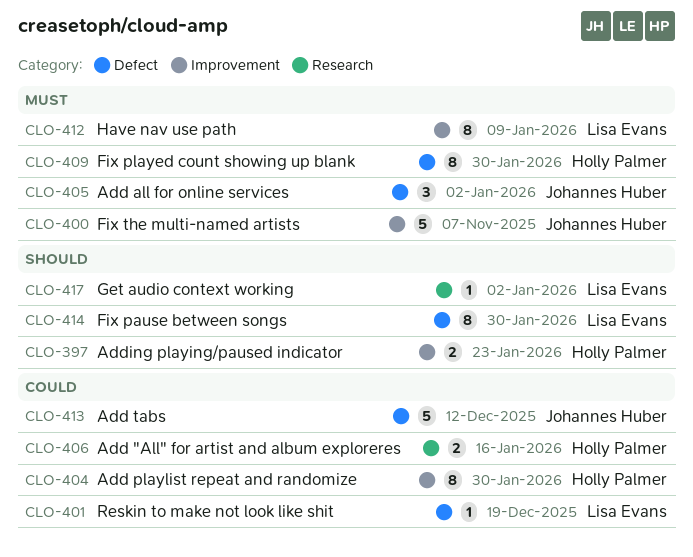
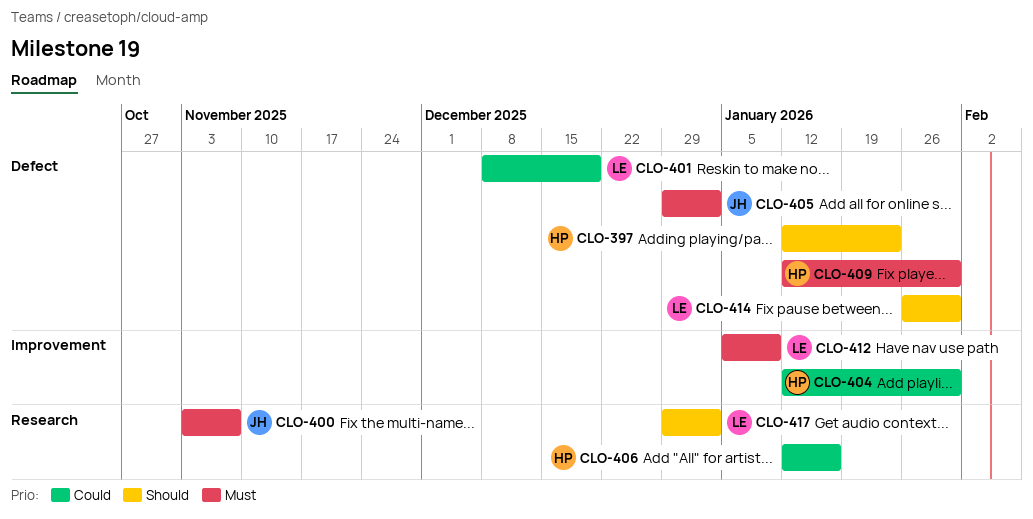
CLO-397, label: Improvement -> Defect
CLO-400, label: Improvement -> Research
CLO-413: present -> none

